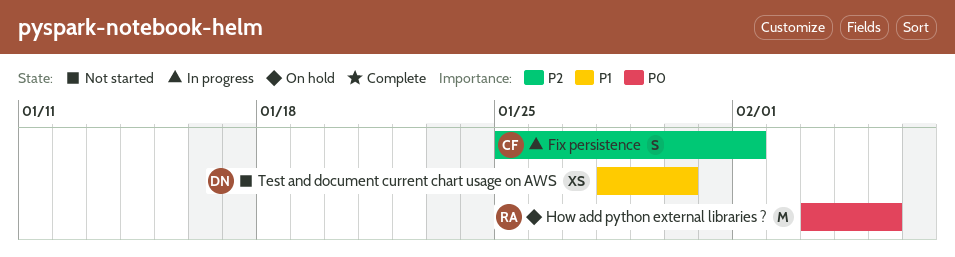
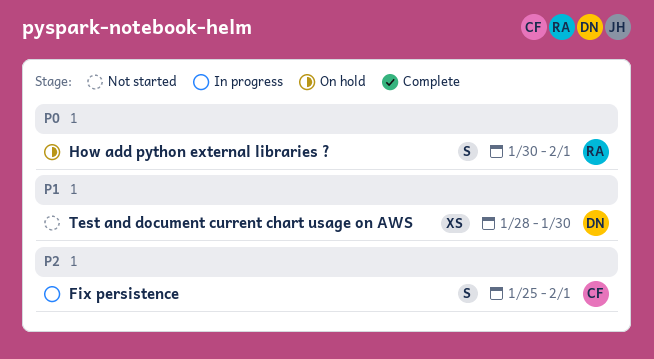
How add python external libraries ?, estimate: M -> S
How add python external libraries ?, start: Feb 3 -> Jan 30
How add python external libraries ?, due: Feb 5 -> Feb 1

